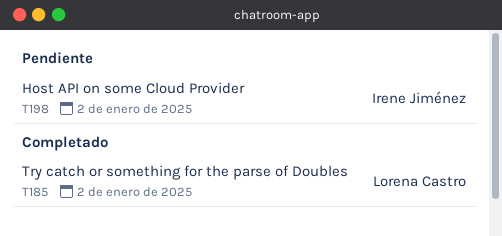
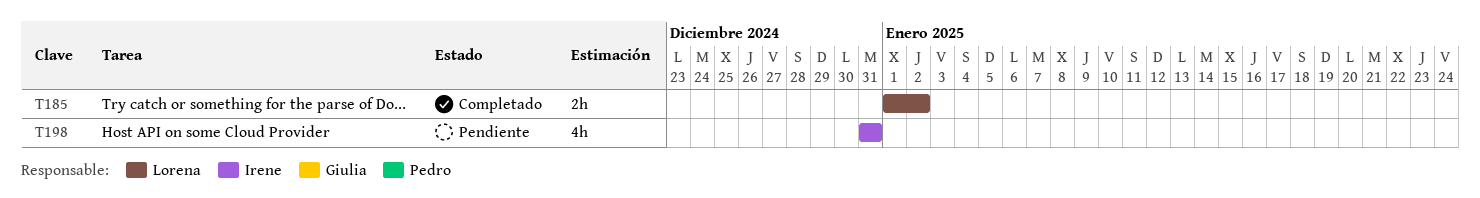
T198, due: Jan 2 -> Dec 31

